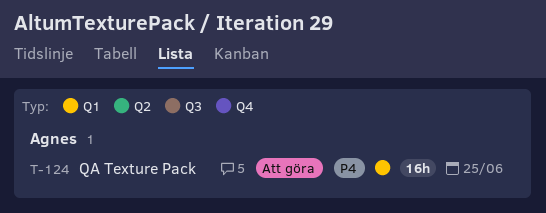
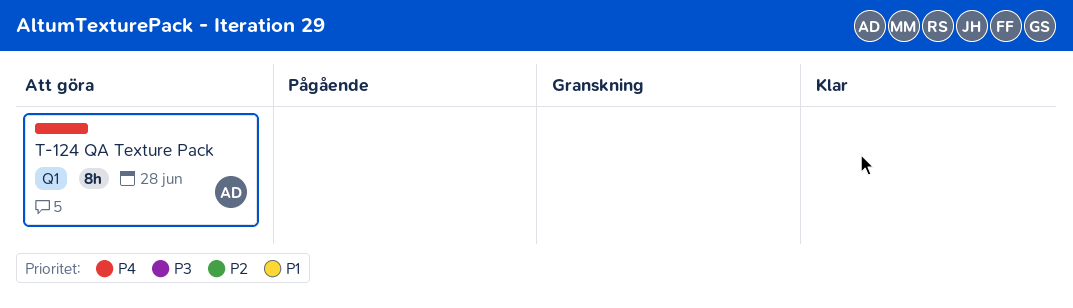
T-124, estimate: 16h -> 8h
T-124, due: Jun 25 -> Jun 28

